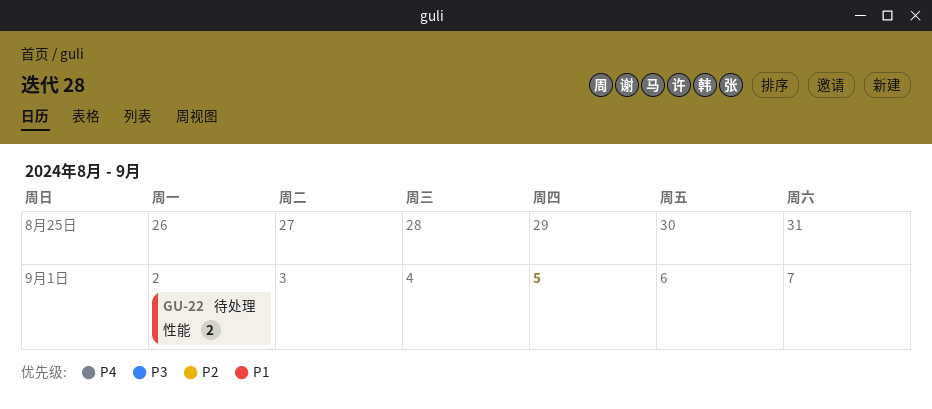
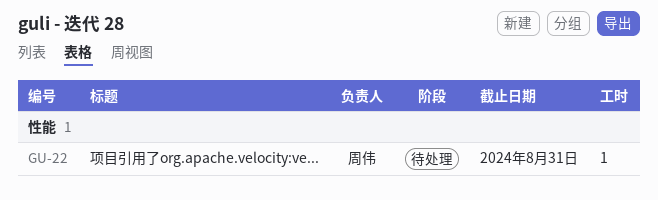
GU-22, estimate: 2 -> 1
GU-22, due: Sep 2 -> Aug 31

